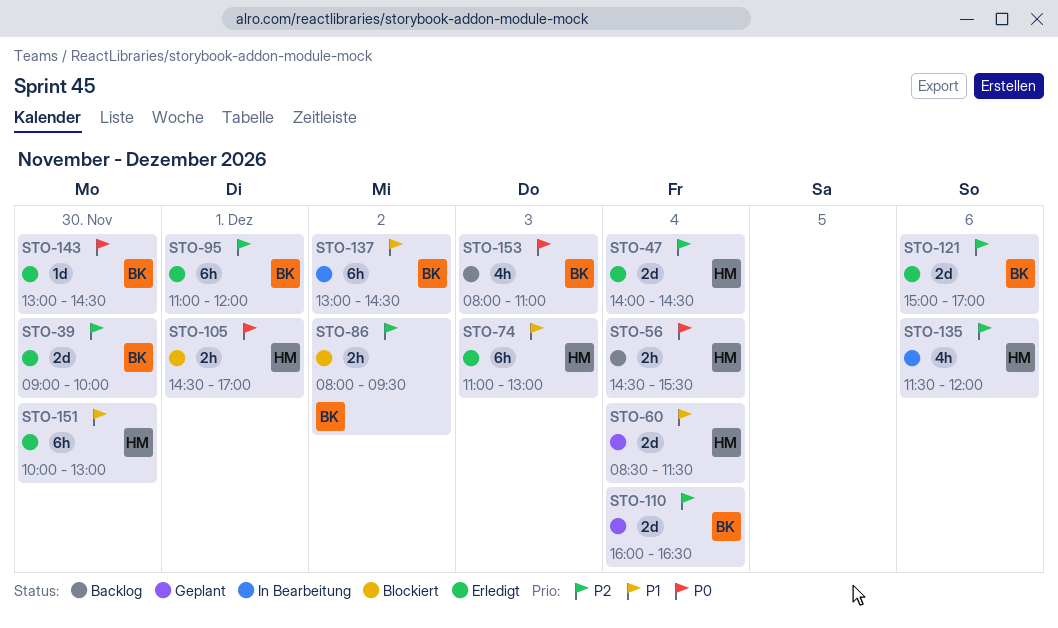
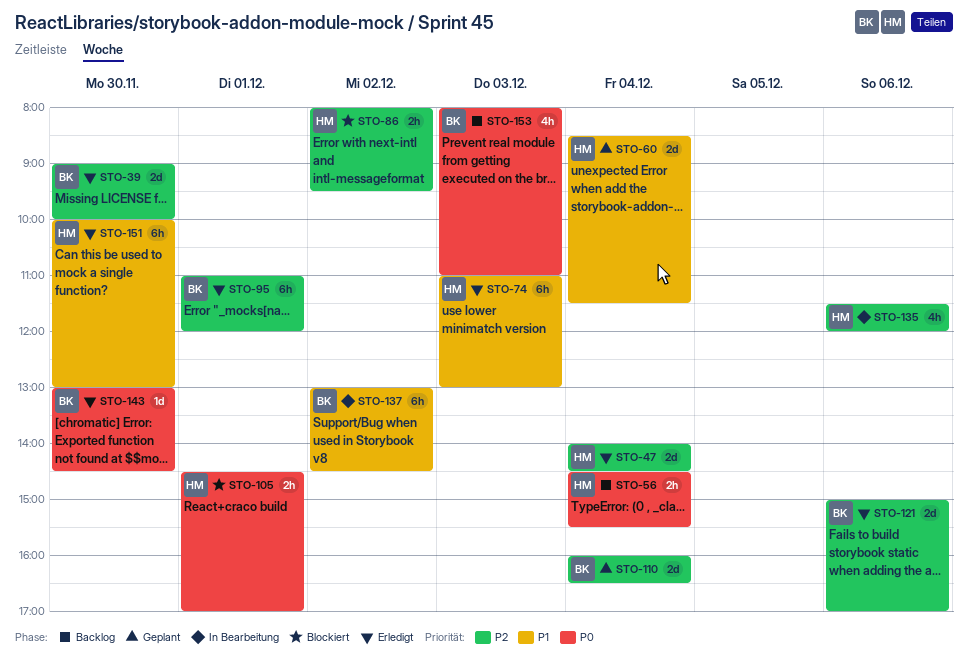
STO-86, owner: BK -> HM

